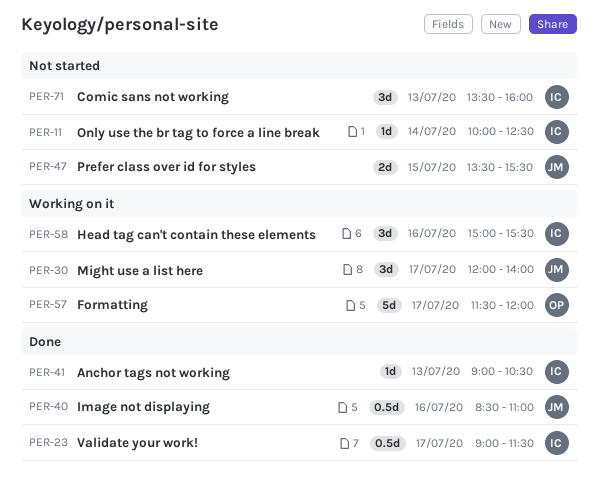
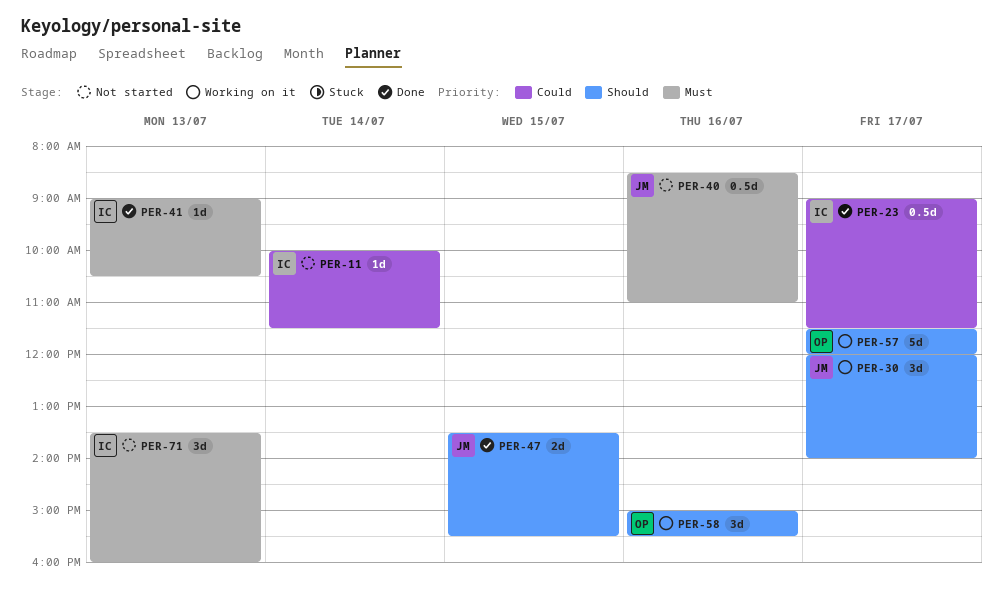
PER-11, ends: 12:30 -> 11:30
PER-40, status: Done -> Not started
PER-47, status: Not started -> Done
PER-58, owner: IC -> OP

